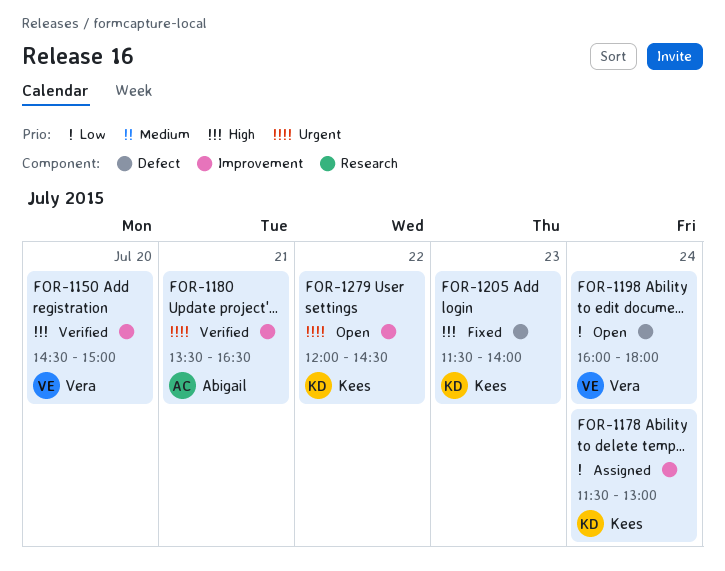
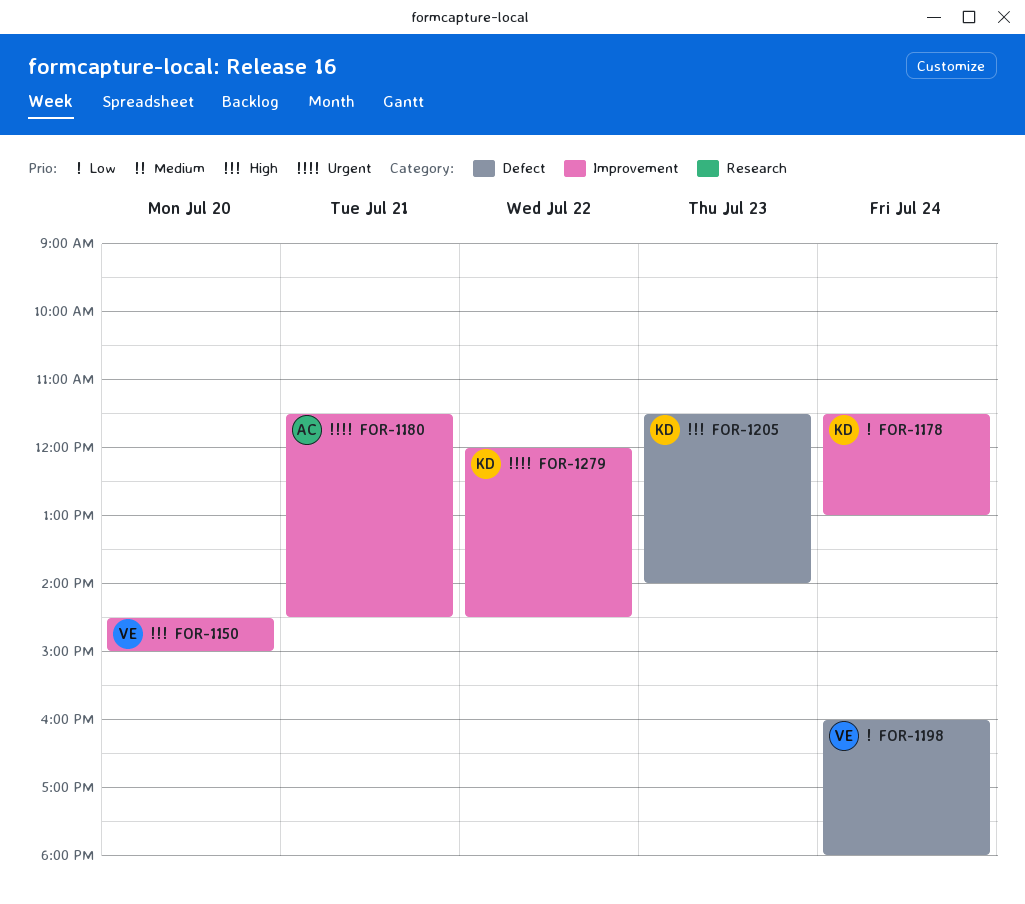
FOR-1180, begins: 13:30 -> 11:30
FOR-1180, ends: 16:30 -> 14:30

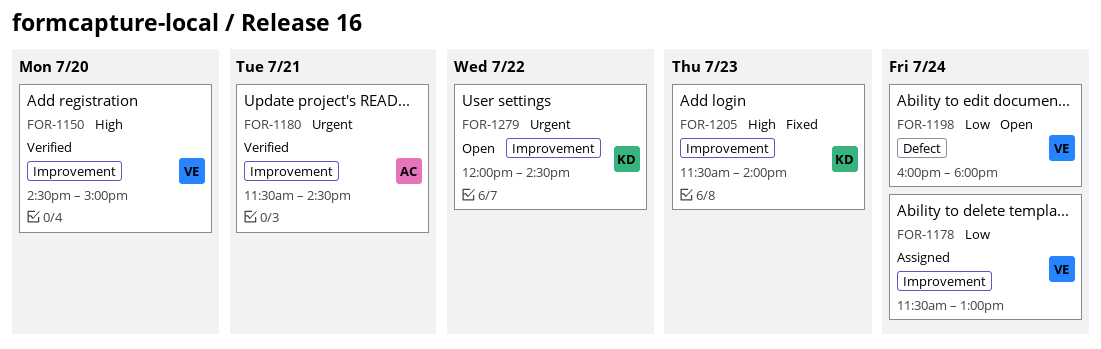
FOR-1178, owner: KD -> VE
FOR-1205, label: Defect -> Improvement

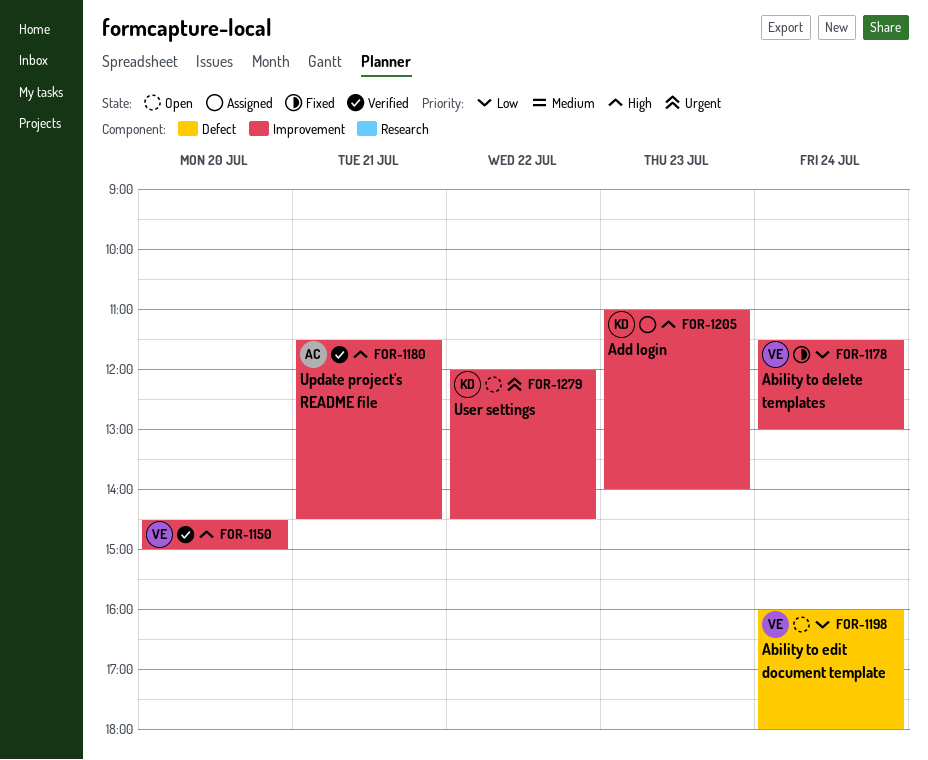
FOR-1178, status: Assigned -> Fixed
FOR-1180, priority: Urgent -> High
FOR-1205, status: Fixed -> Assigned
FOR-1205, begins: 11:30 -> 11:00

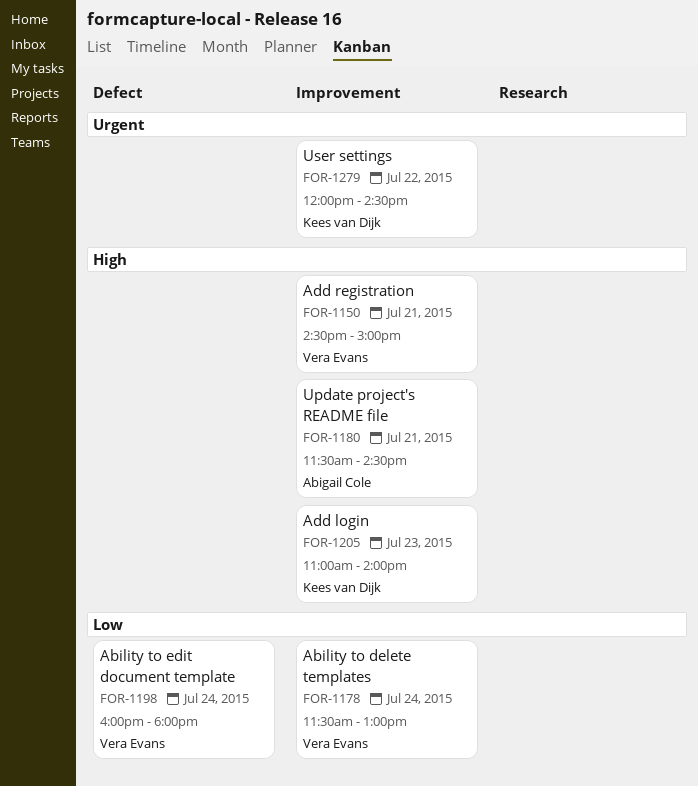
FOR-1150, day: Jul 20 -> Jul 21

